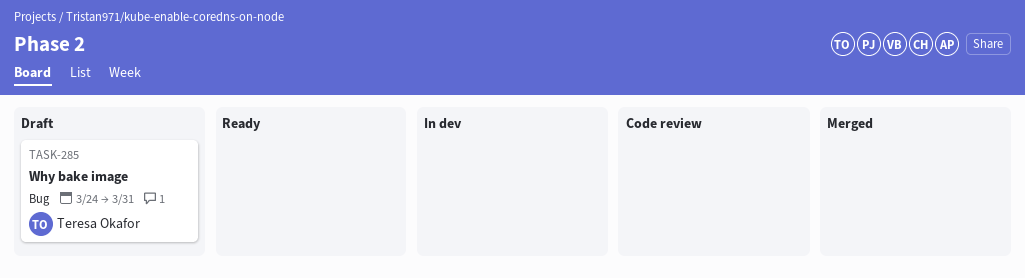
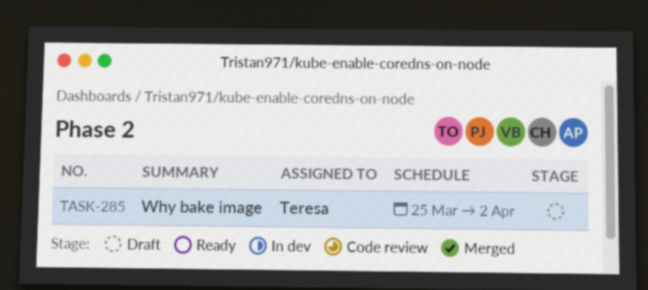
TASK-285, start: Mar 24 -> Mar 25
TASK-285, due: Mar 31 -> Apr 2

